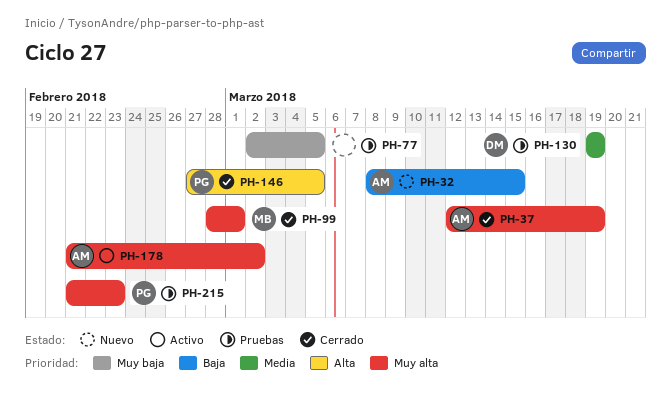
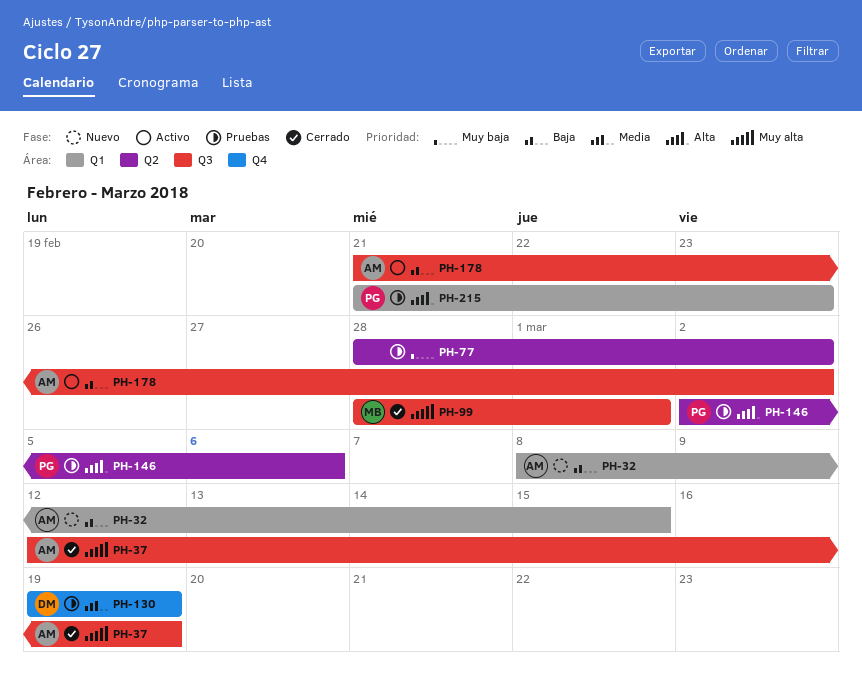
PH-77, start: Mar 2 -> Feb 28
PH-77, due: Mar 5 -> Mar 2
PH-146, status: Cerrado -> Pruebas
PH-146, start: Feb 27 -> Mar 2
PH-146, due: Mar 5 -> Mar 6
PH-178, priority: Muy alta -> Baja
PH-215, priority: Muy alta -> Alta

